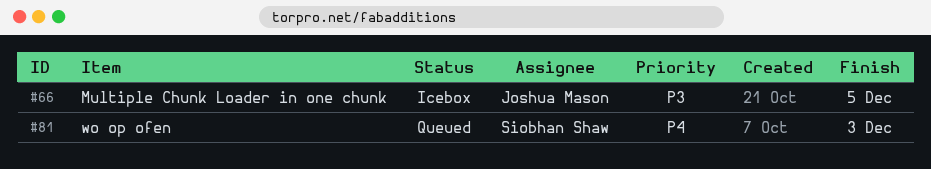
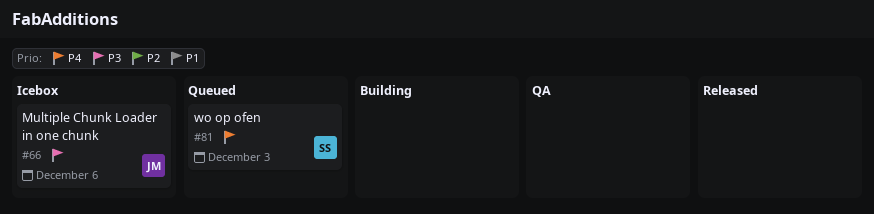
#66, due: Dec 5 -> Dec 6

